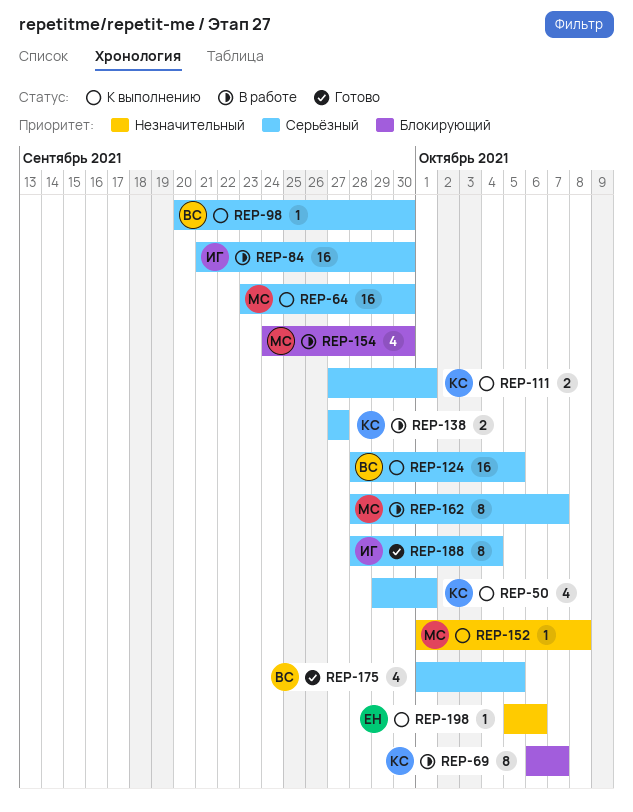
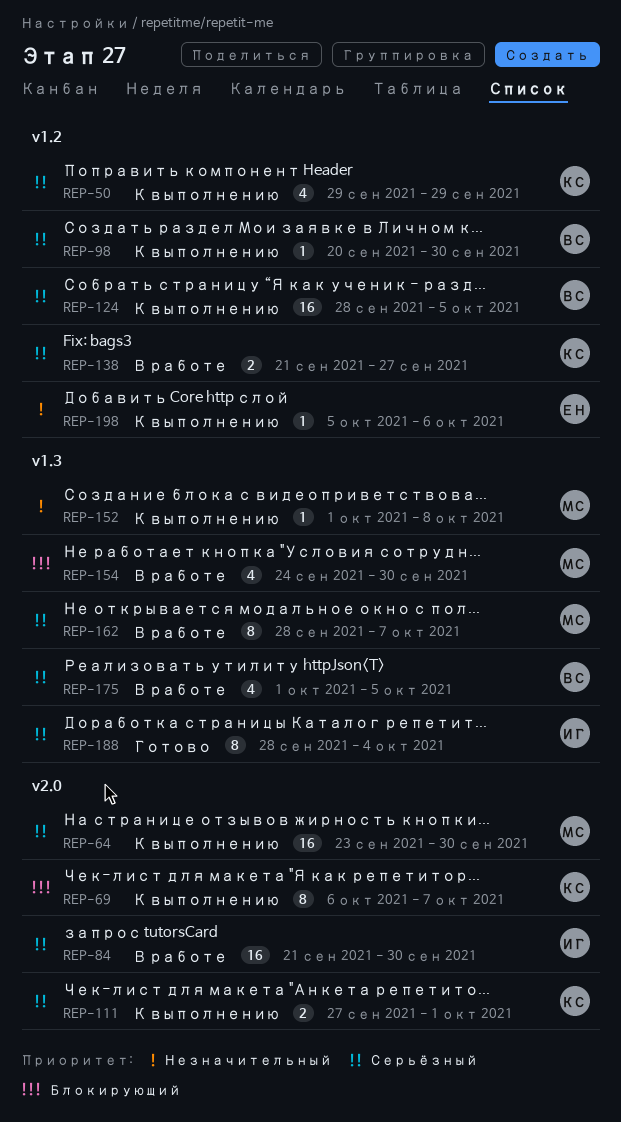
REP-50, due: Oct 1 -> Sep 29
REP-69, status: В работе -> К выполнению
REP-138, start: Sep 27 -> Sep 21
REP-175, status: Готово -> В работе

